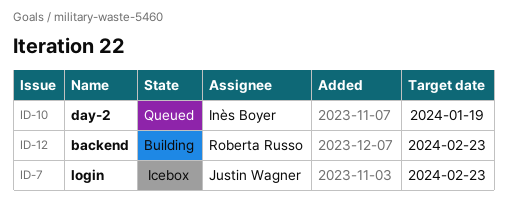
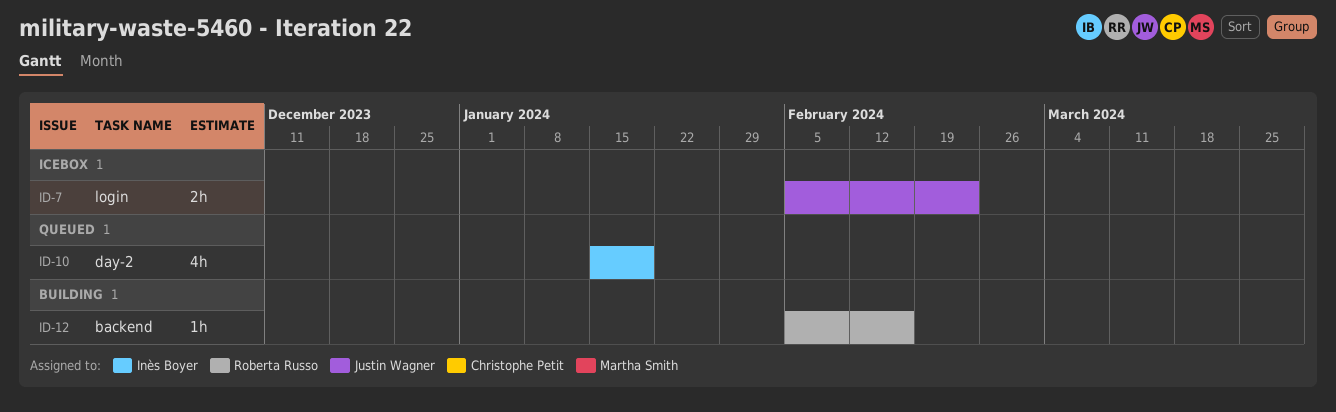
ID-12, due: Feb 23 -> Feb 16

